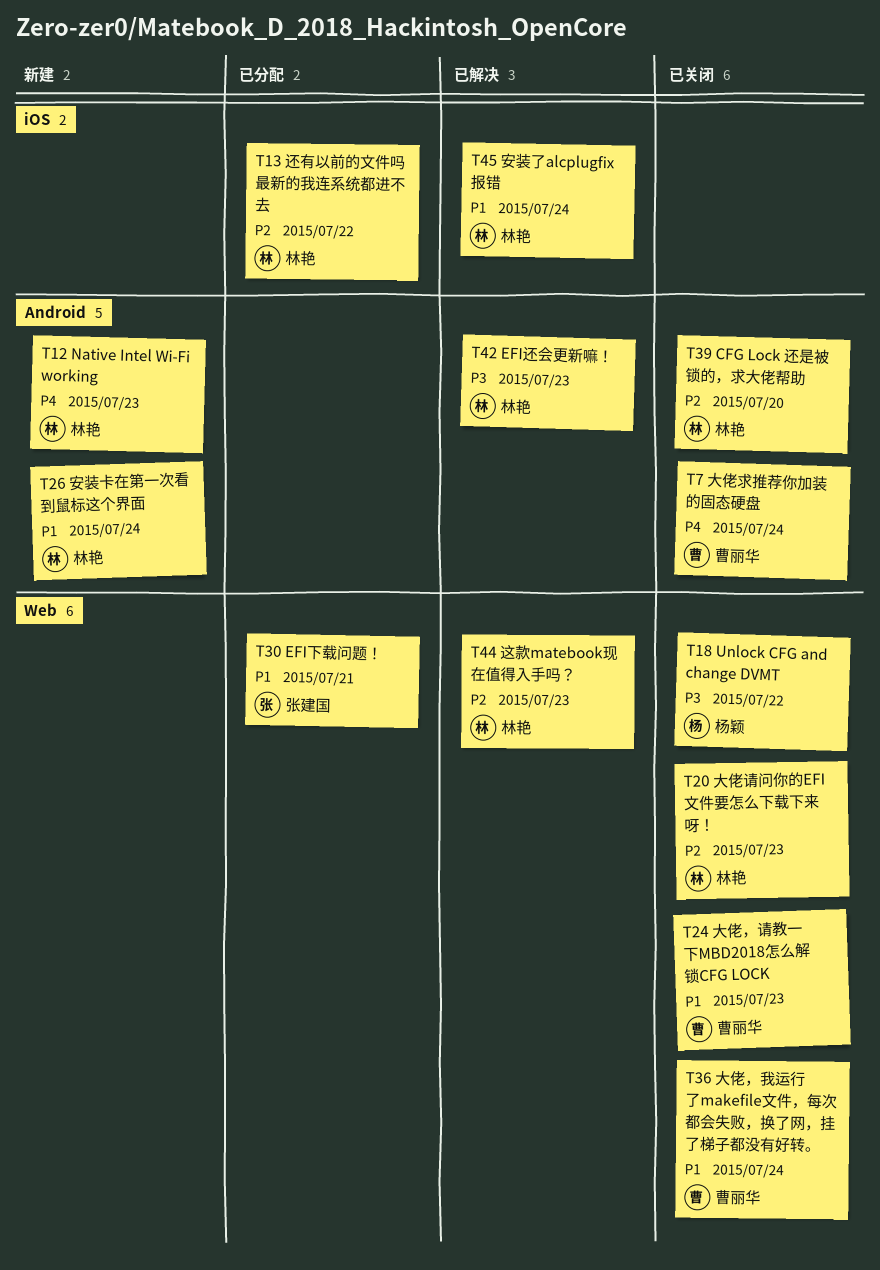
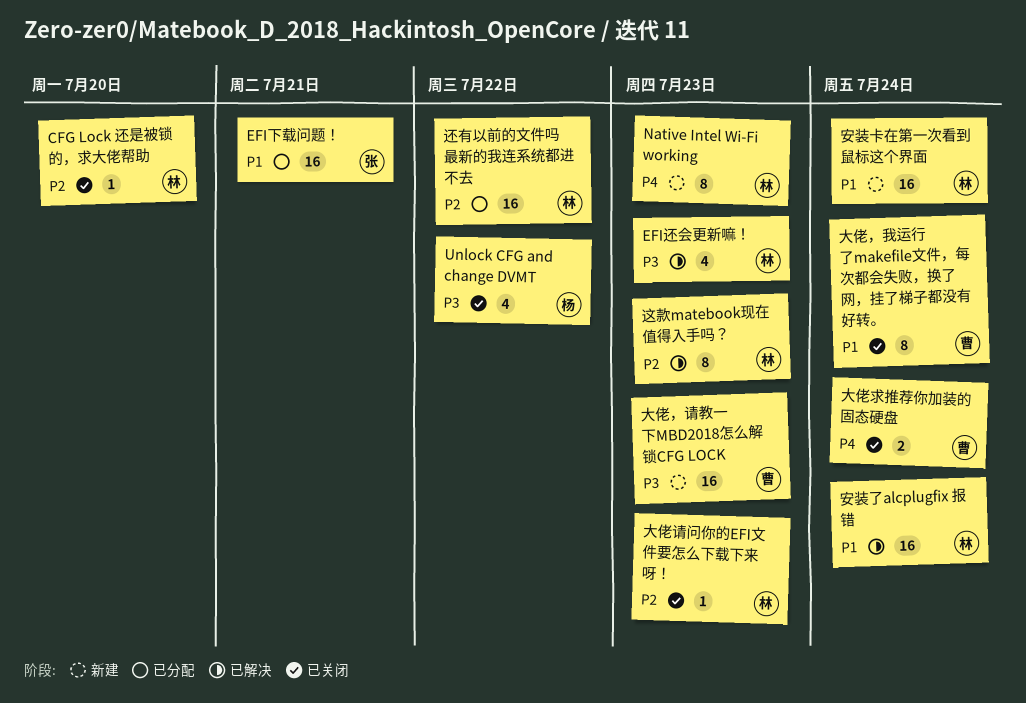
大佬，请教一下MBD2018怎么解锁CFG LOCK, status: 已关闭 -> 新建
大佬，请教一下MBD2018怎么解锁CFG LOCK, priority: P1 -> P3

